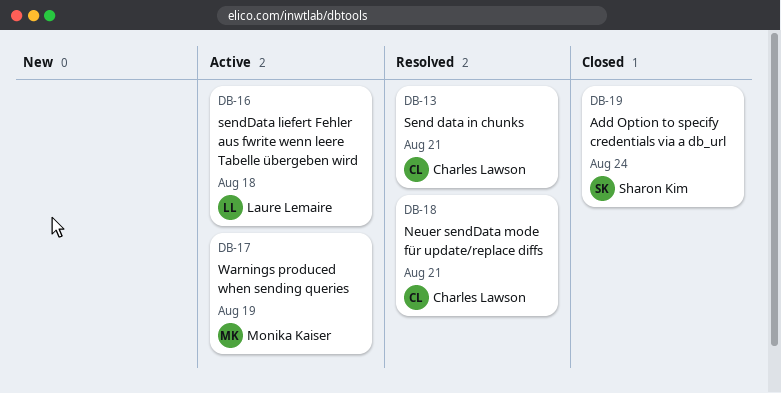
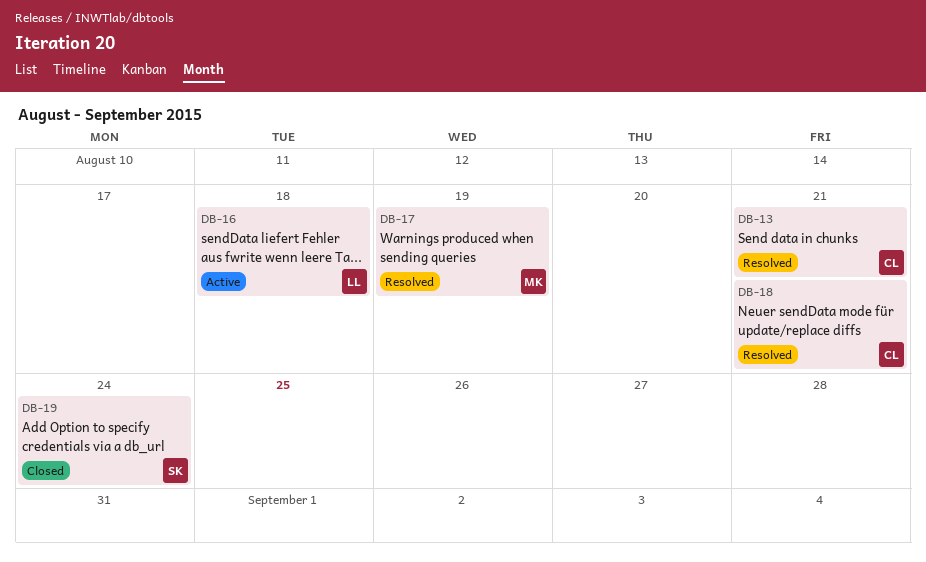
DB-17, status: Active -> Resolved

